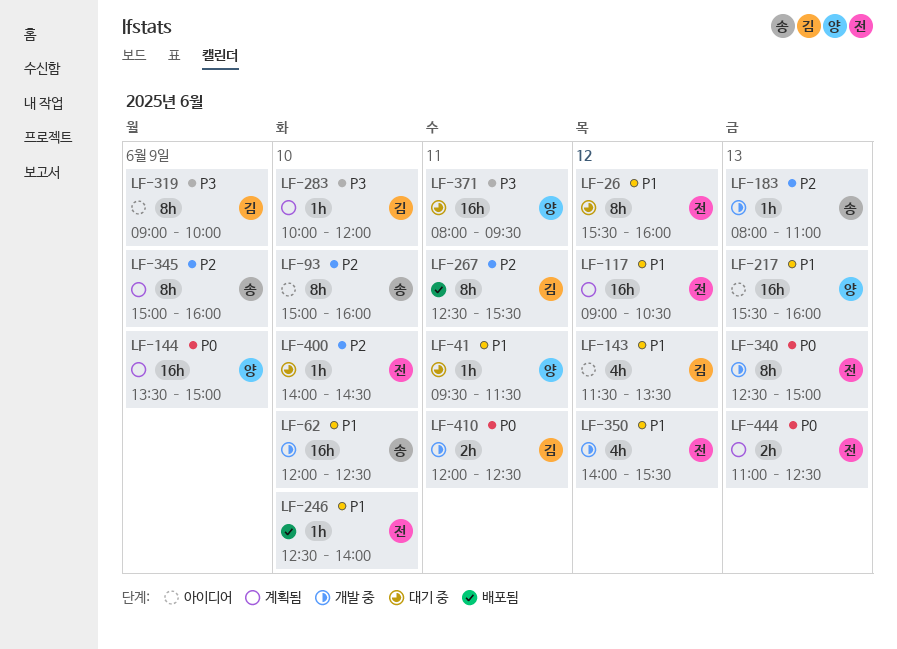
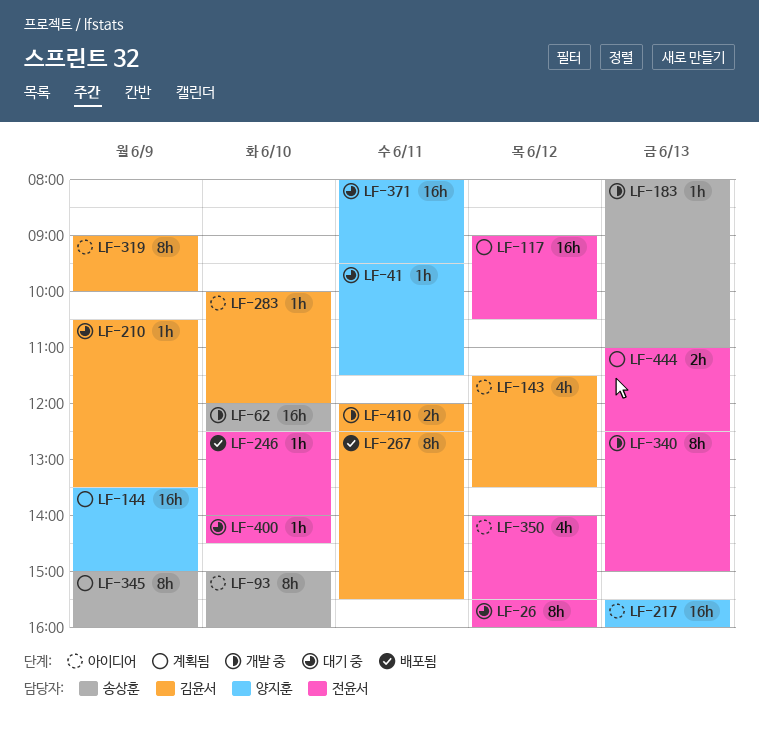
LF-210: none -> present
LF-283, status: 계획됨 -> 아이디어
LF-350, status: 개발 중 -> 아이디어

